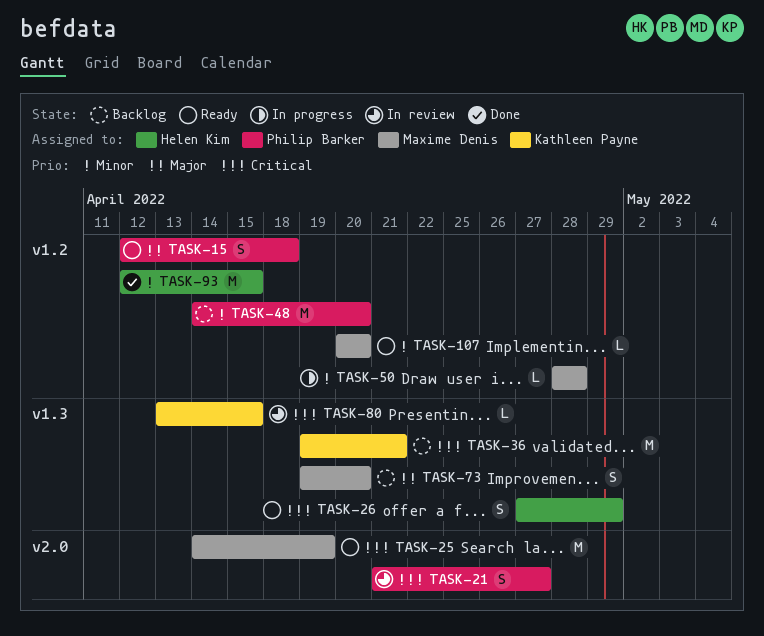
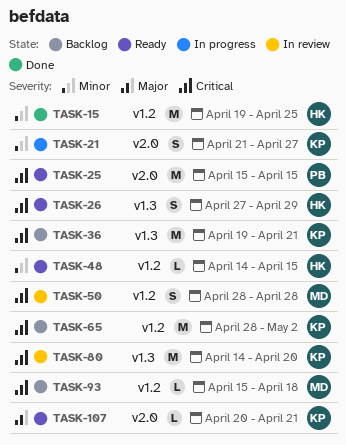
TASK-15, status: Ready -> Done
TASK-15, owner: Philip Barker -> Helen Kim
TASK-15, priority: Major -> Minor
TASK-15, estimate: S -> M
TASK-15, start: Apr 12 -> Apr 19
TASK-15, due: Apr 18 -> Apr 25
TASK-21, status: In review -> In progress
TASK-21, owner: Philip Barker -> Kathleen Payne
TASK-21, priority: Critical -> Minor
TASK-25, owner: Maxime Denis -> Philip Barker
TASK-25, start: Apr 14 -> Apr 15
TASK-25, due: Apr 19 -> Apr 15
TASK-48, status: Backlog -> Ready
TASK-48, owner: Philip Barker -> Helen Kim
TASK-48, estimate: M -> L
TASK-48, due: Apr 20 -> Apr 15
TASK-50, status: In progress -> In review
TASK-50, priority: Minor -> Critical
TASK-50, estimate: L -> S
TASK-65: none -> present
TASK-73: present -> none
TASK-80, estimate: L -> M
TASK-80, start: Apr 13 -> Apr 14
TASK-80, due: Apr 15 -> Apr 20
TASK-93, status: Done -> Backlog
TASK-93, owner: Helen Kim -> Maxime Denis
TASK-93, priority: Minor -> Critical
TASK-93, estimate: M -> L
TASK-93, start: Apr 12 -> Apr 15
TASK-93, due: Apr 15 -> Apr 18
TASK-107, owner: Maxime Denis -> Kathleen Payne
TASK-107, priority: Minor -> Major
TASK-107, label: v1.2 -> v2.0
TASK-107, due: Apr 20 -> Apr 21

